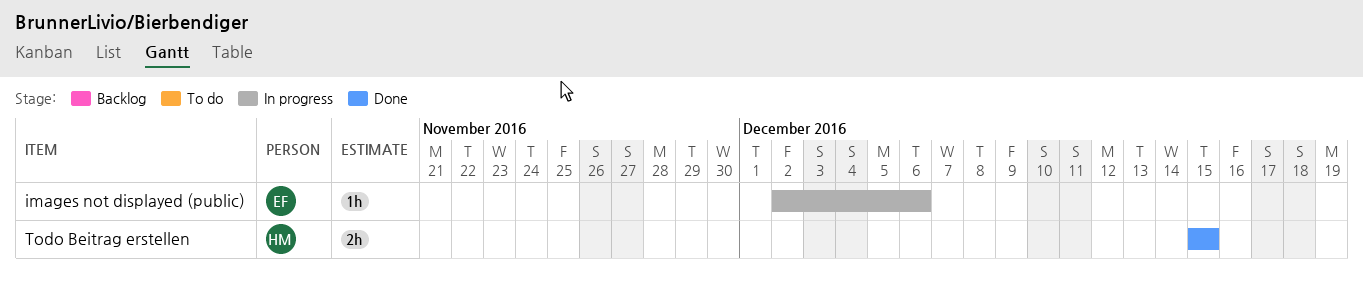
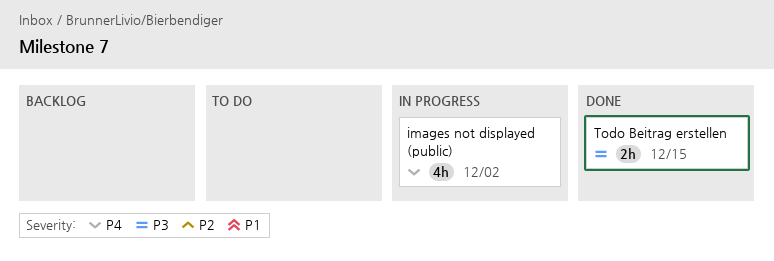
images not displayed (public), estimate: 1h -> 4h
images not displayed (public), due: Dec 6 -> Dec 2

